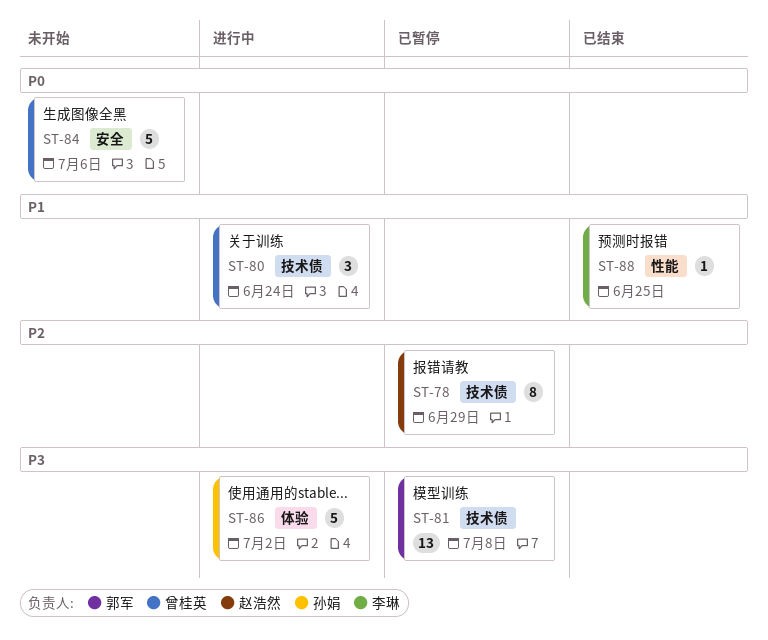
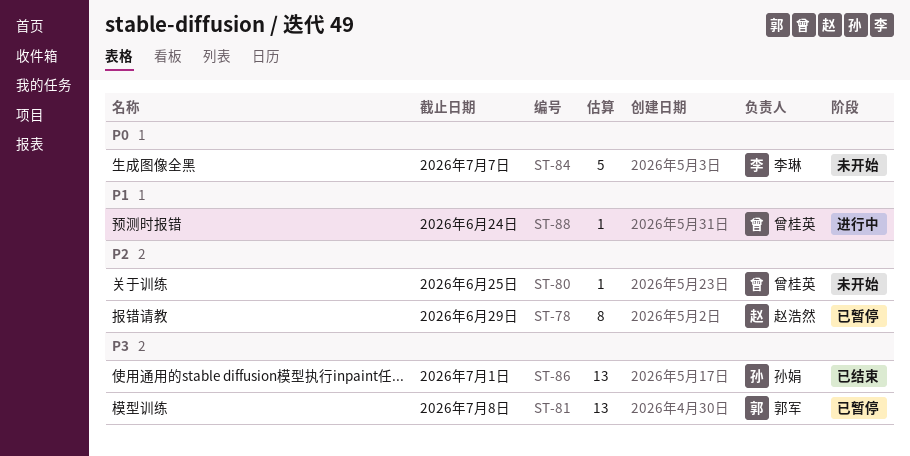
ST-80, status: 进行中 -> 未开始
ST-80, priority: P1 -> P2
ST-80, estimate: 3 -> 1
ST-80, due: Jun 24 -> Jun 25
ST-84, owner: 曾桂英 -> 李琳
ST-84, due: Jul 6 -> Jul 7
ST-86, status: 进行中 -> 已结束
ST-86, estimate: 5 -> 13
ST-86, due: Jul 2 -> Jul 1
ST-88, status: 已结束 -> 进行中
ST-88, owner: 李琳 -> 曾桂英
ST-88, due: Jun 25 -> Jun 24

